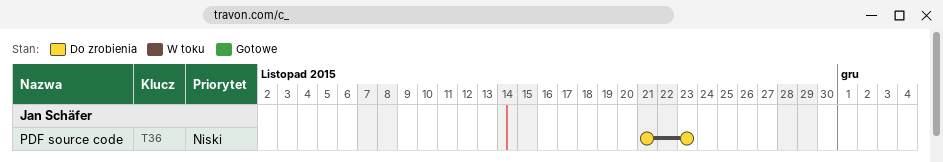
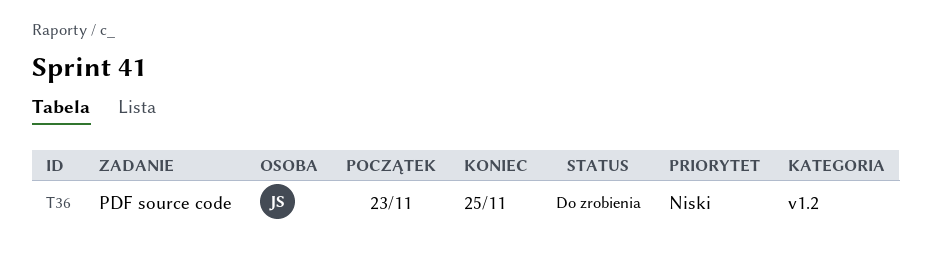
T36, start: Nov 21 -> Nov 23
T36, due: Nov 23 -> Nov 25

